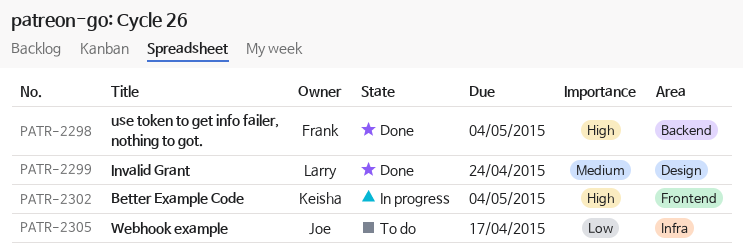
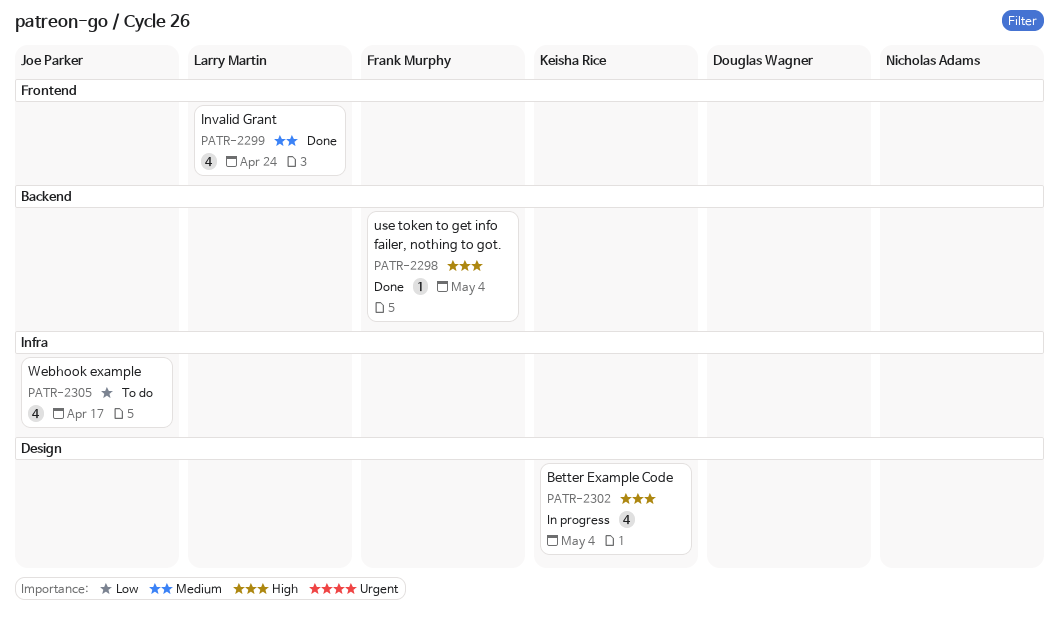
PATR-2299, label: Design -> Frontend
PATR-2302, label: Frontend -> Design

